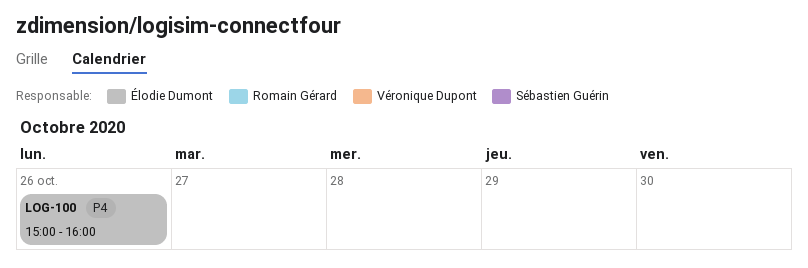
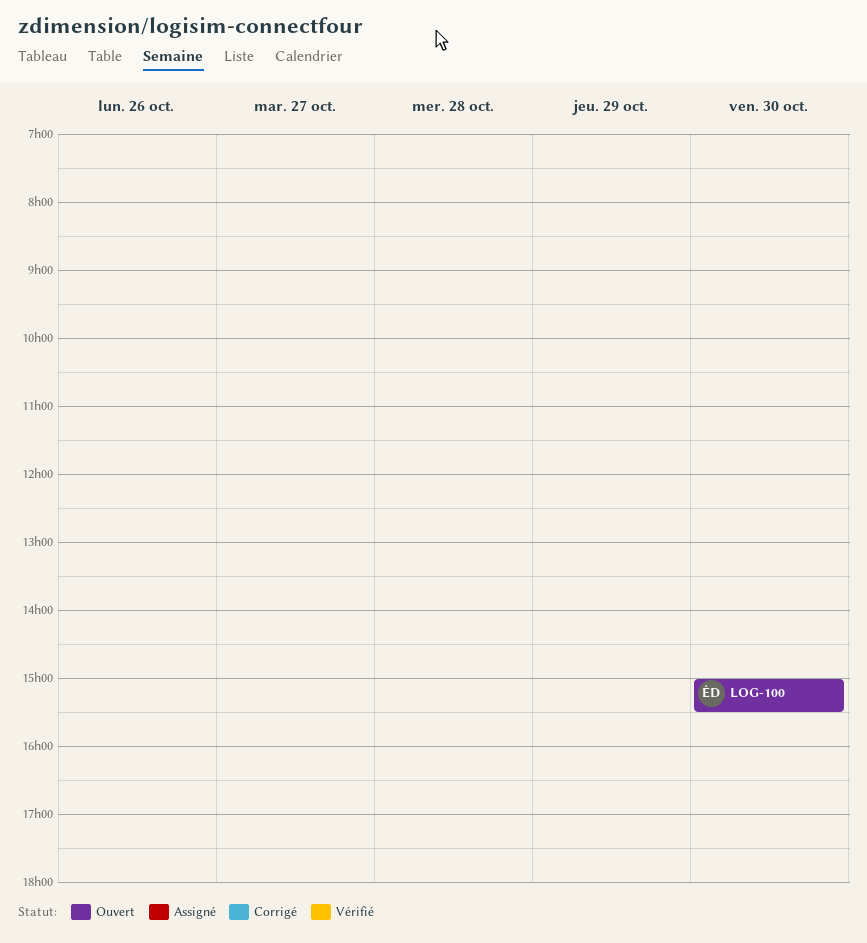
LOG-100, day: Oct 26 -> Oct 30
LOG-100, ends: 16:00 -> 15:30

